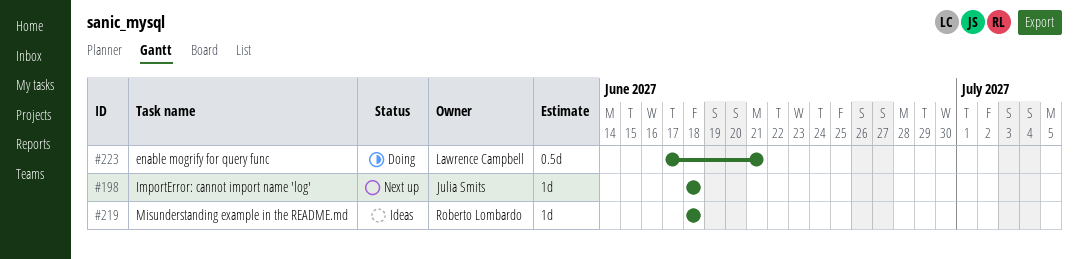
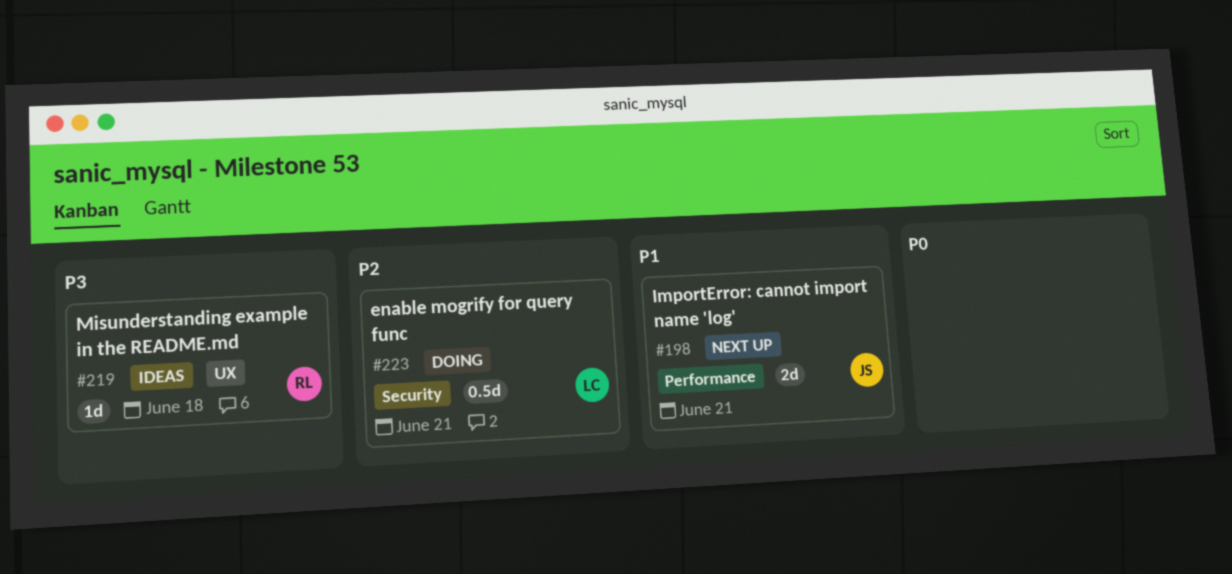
#198, estimate: 1d -> 2d
#198, due: Jun 18 -> Jun 21

